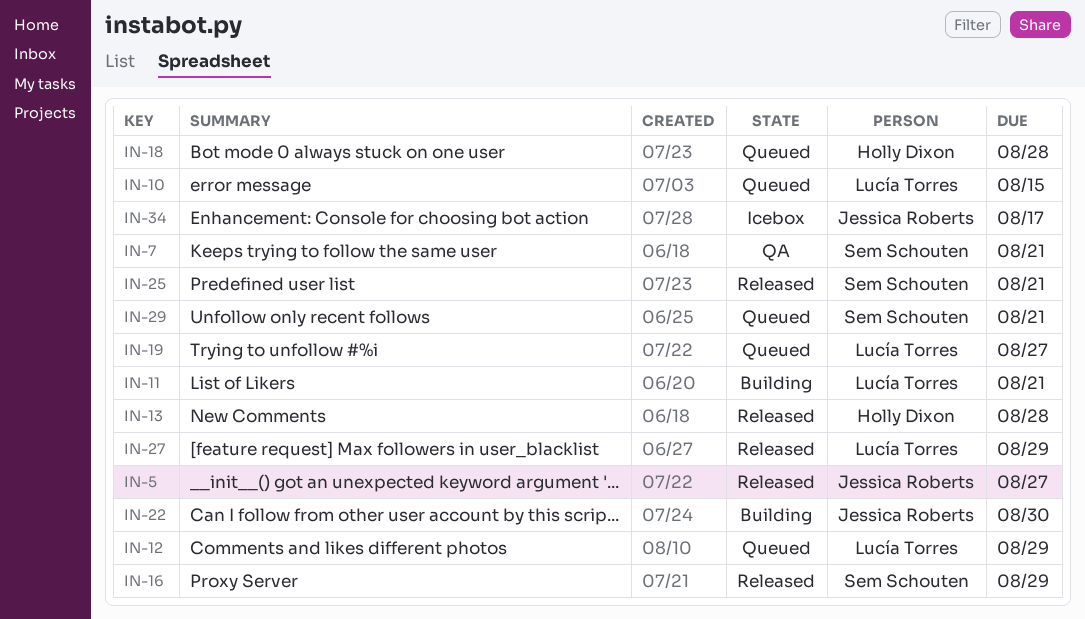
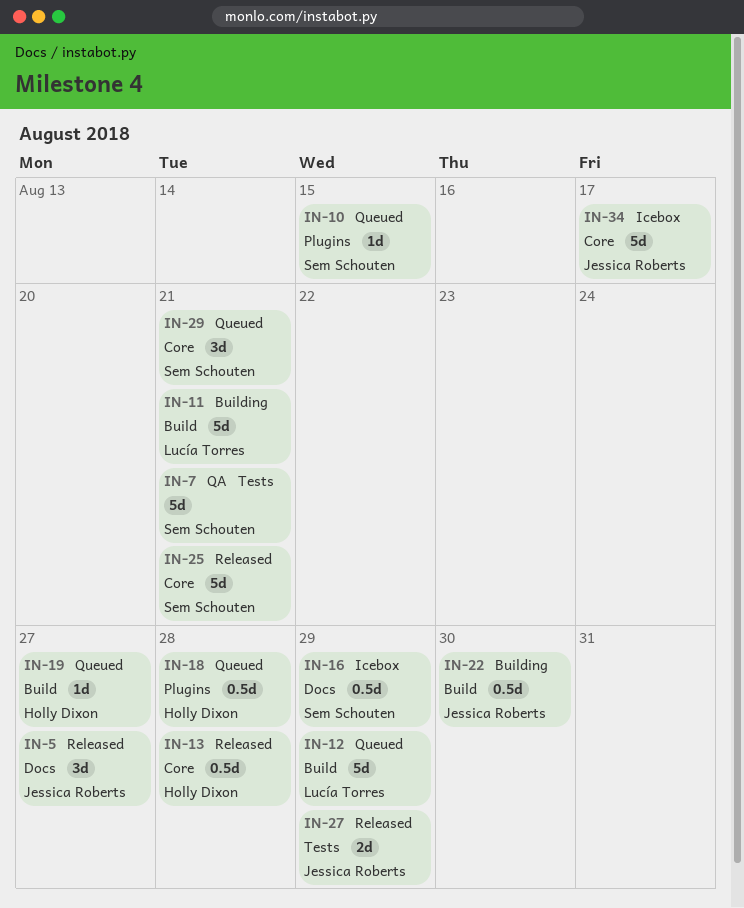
IN-10, owner: Lucía Torres -> Sem Schouten
IN-16, status: Released -> Icebox
IN-19, owner: Lucía Torres -> Holly Dixon
IN-27, owner: Lucía Torres -> Jessica Roberts

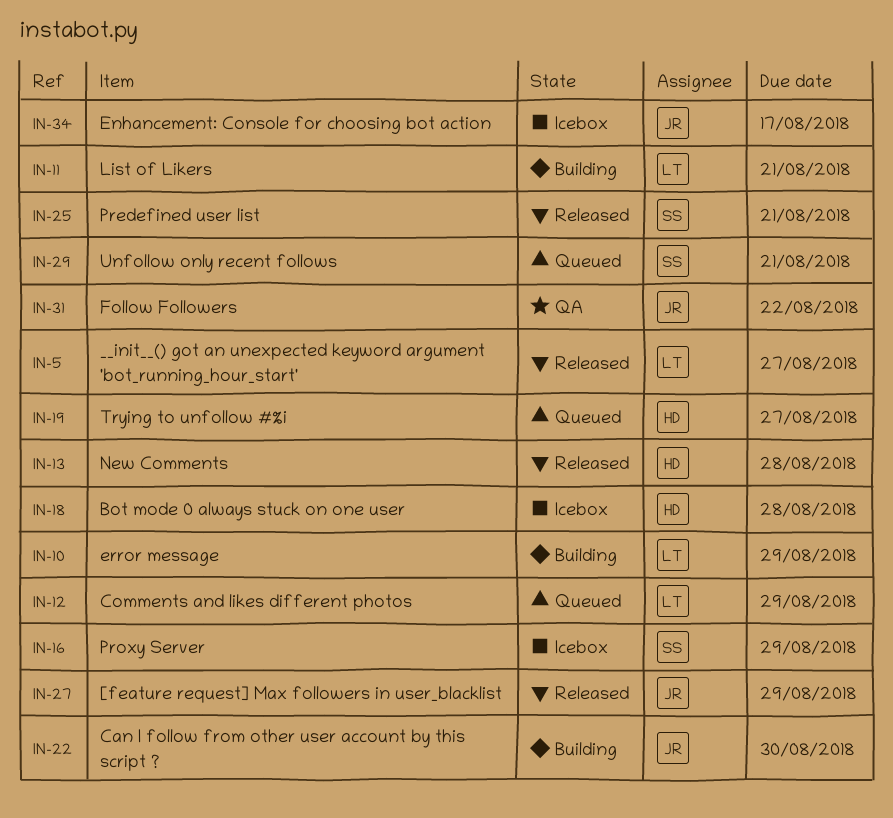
IN-5, owner: Jessica Roberts -> Lucía Torres
IN-7: present -> none
IN-10, status: Queued -> Building
IN-10, owner: Sem Schouten -> Lucía Torres
IN-10, due: Aug 15 -> Aug 29
IN-18, status: Queued -> Icebox
IN-31: none -> present

